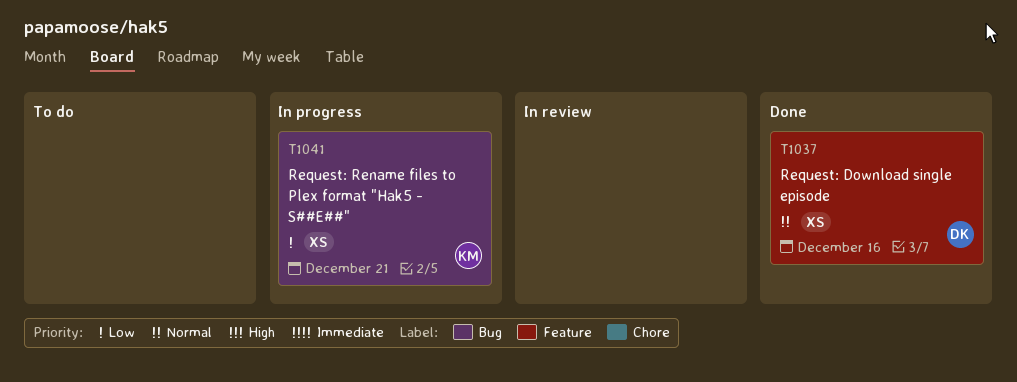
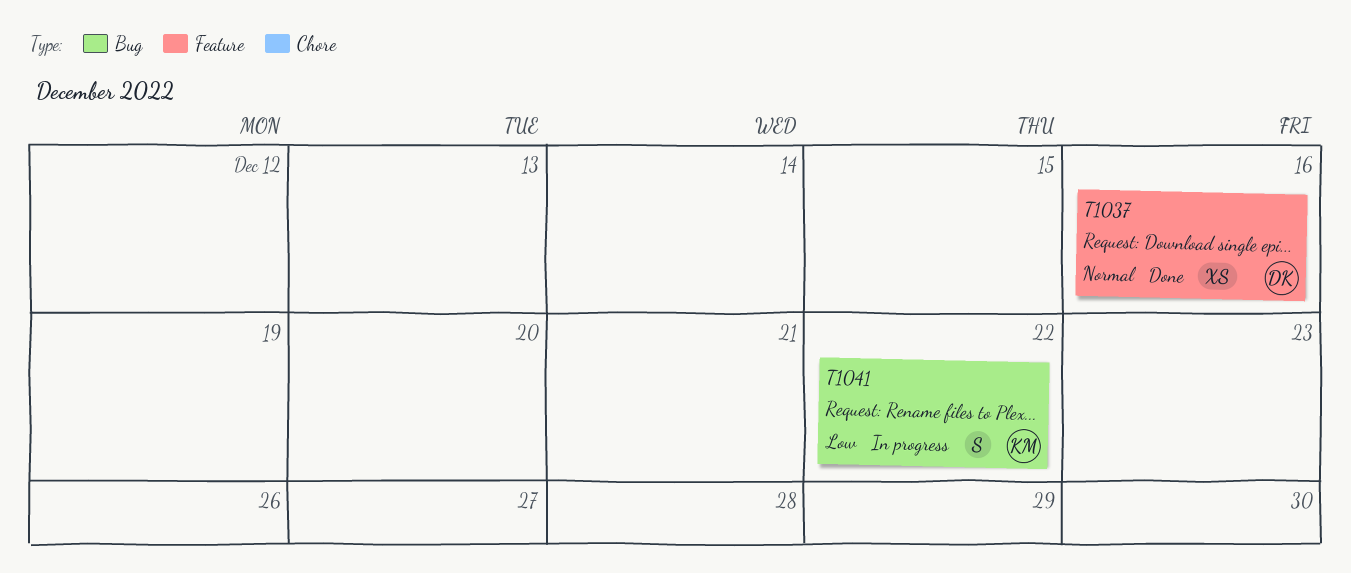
T1041, estimate: XS -> S
T1041, due: Dec 21 -> Dec 22

